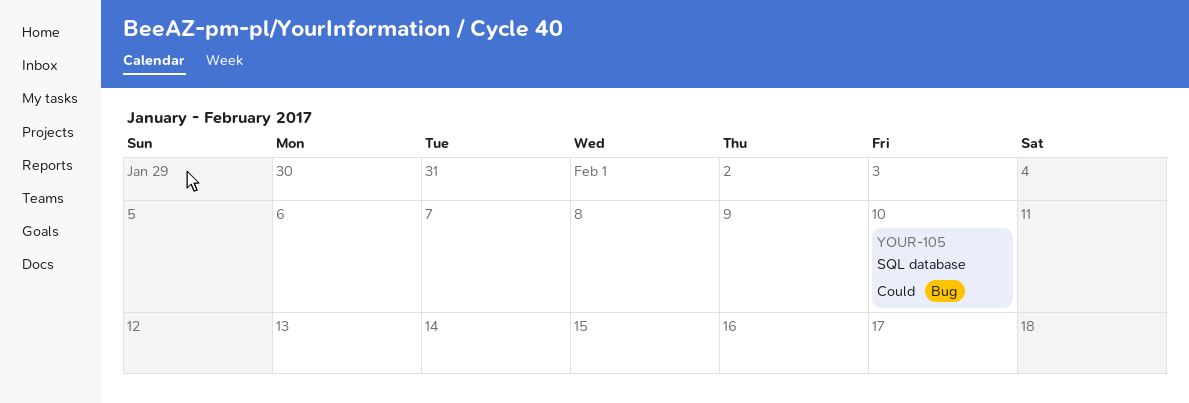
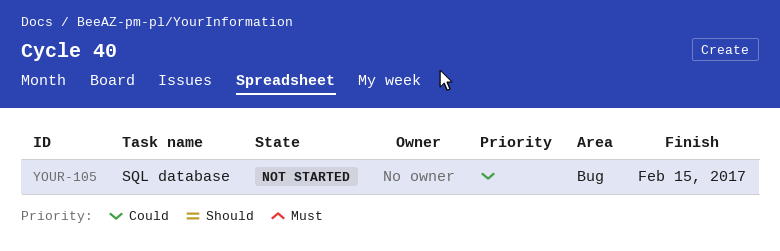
YOUR-105, due: Feb 10 -> Feb 15

